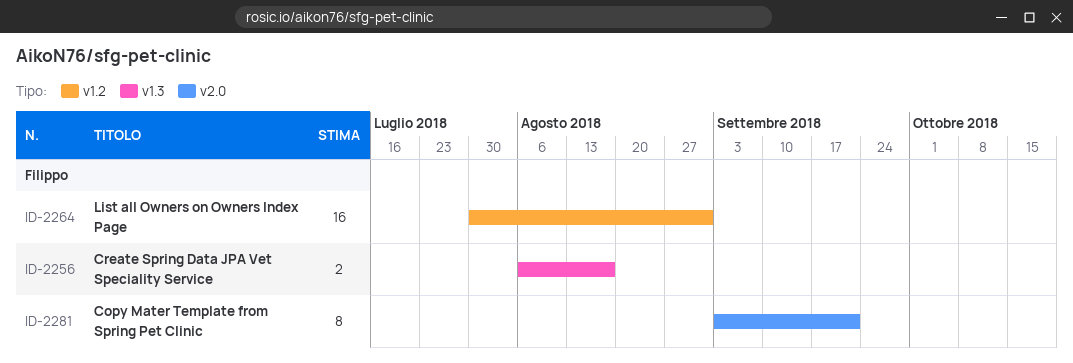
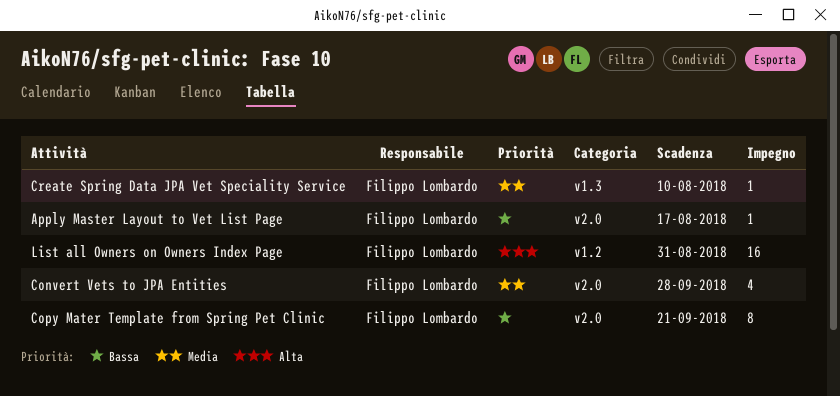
Apply Master Layout to Vet List Page: none -> present
Convert Vets to JPA Entities: none -> present
Create Spring Data JPA Vet Speciality Service, estimate: 2 -> 1
Create Spring Data JPA Vet Speciality Service, due: Aug 17 -> Aug 10

